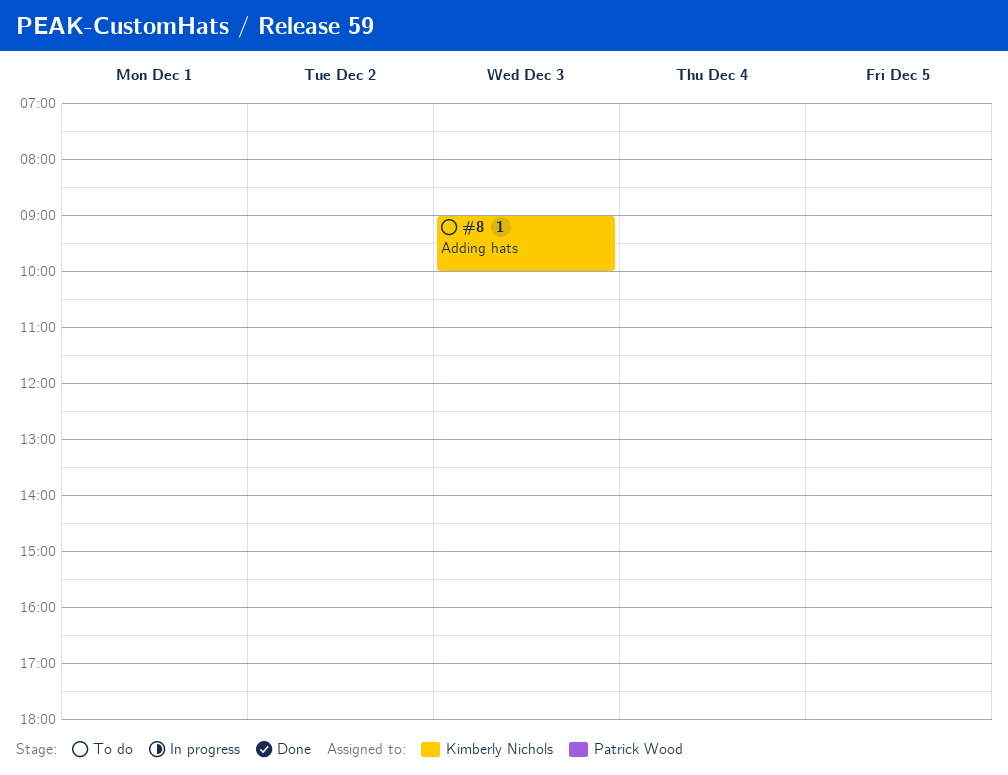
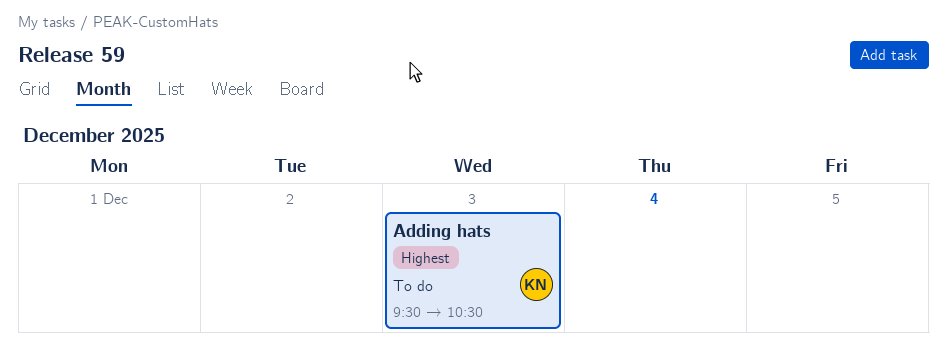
Adding hats, begins: 09:00 -> 09:30
Adding hats, ends: 10:00 -> 10:30

